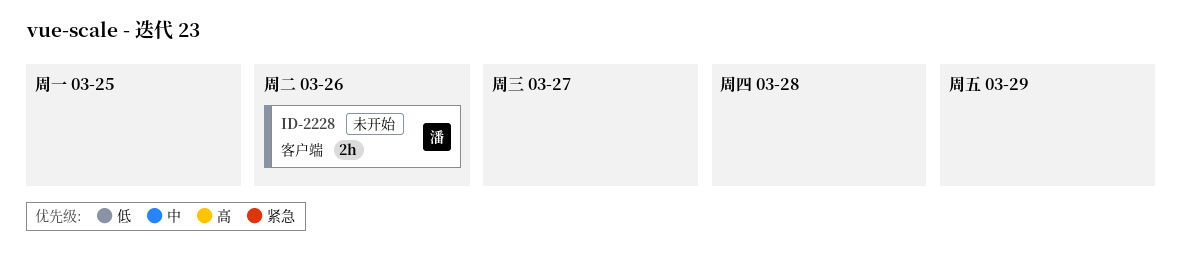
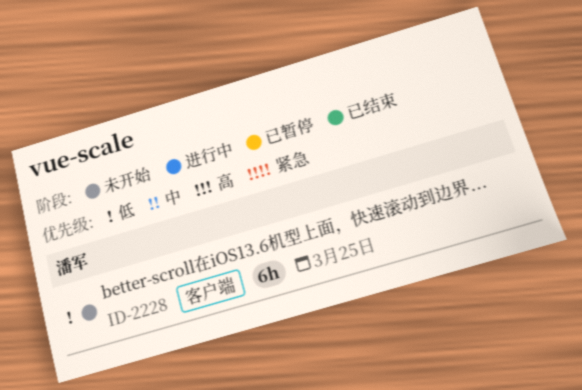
ID-2228, estimate: 2h -> 6h
ID-2228, due: Mar 26 -> Mar 25

